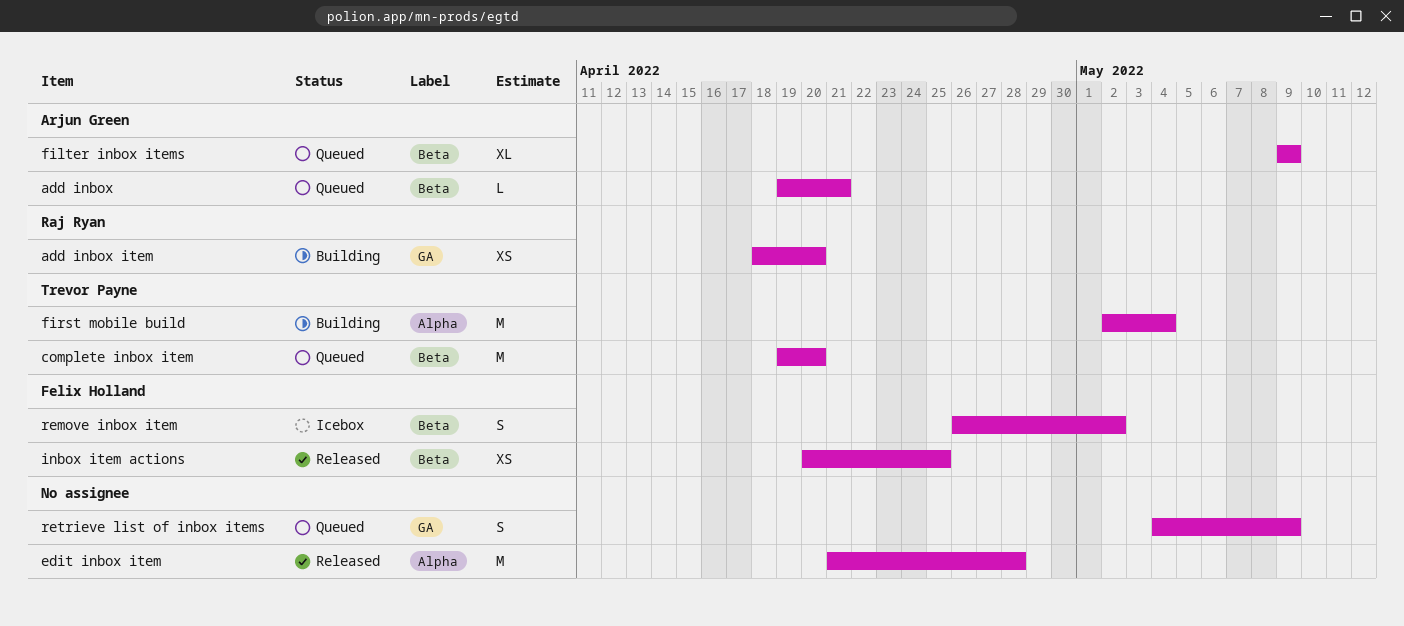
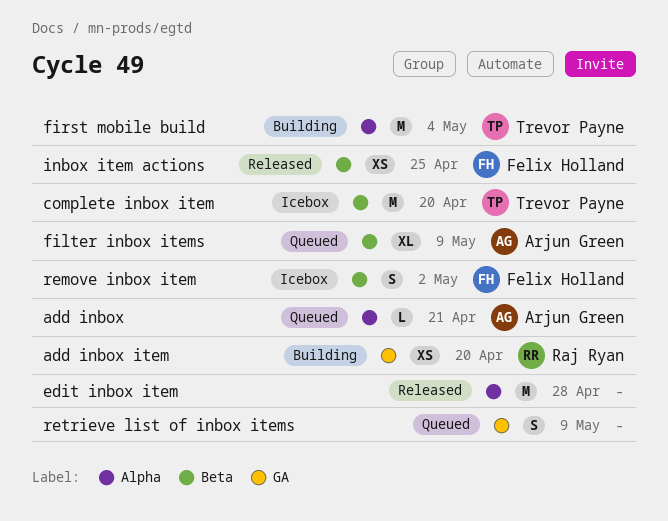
add inbox, label: Beta -> Alpha
complete inbox item, status: Queued -> Icebox

